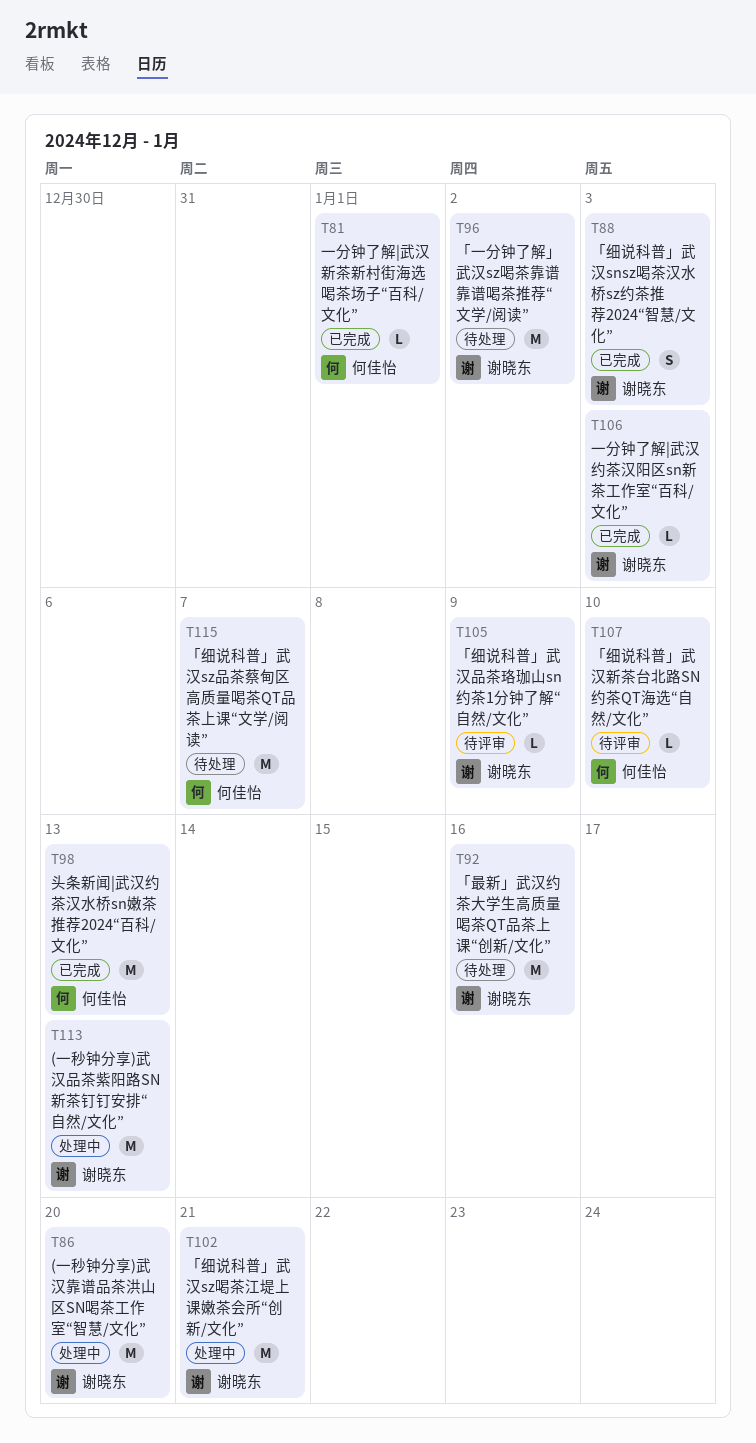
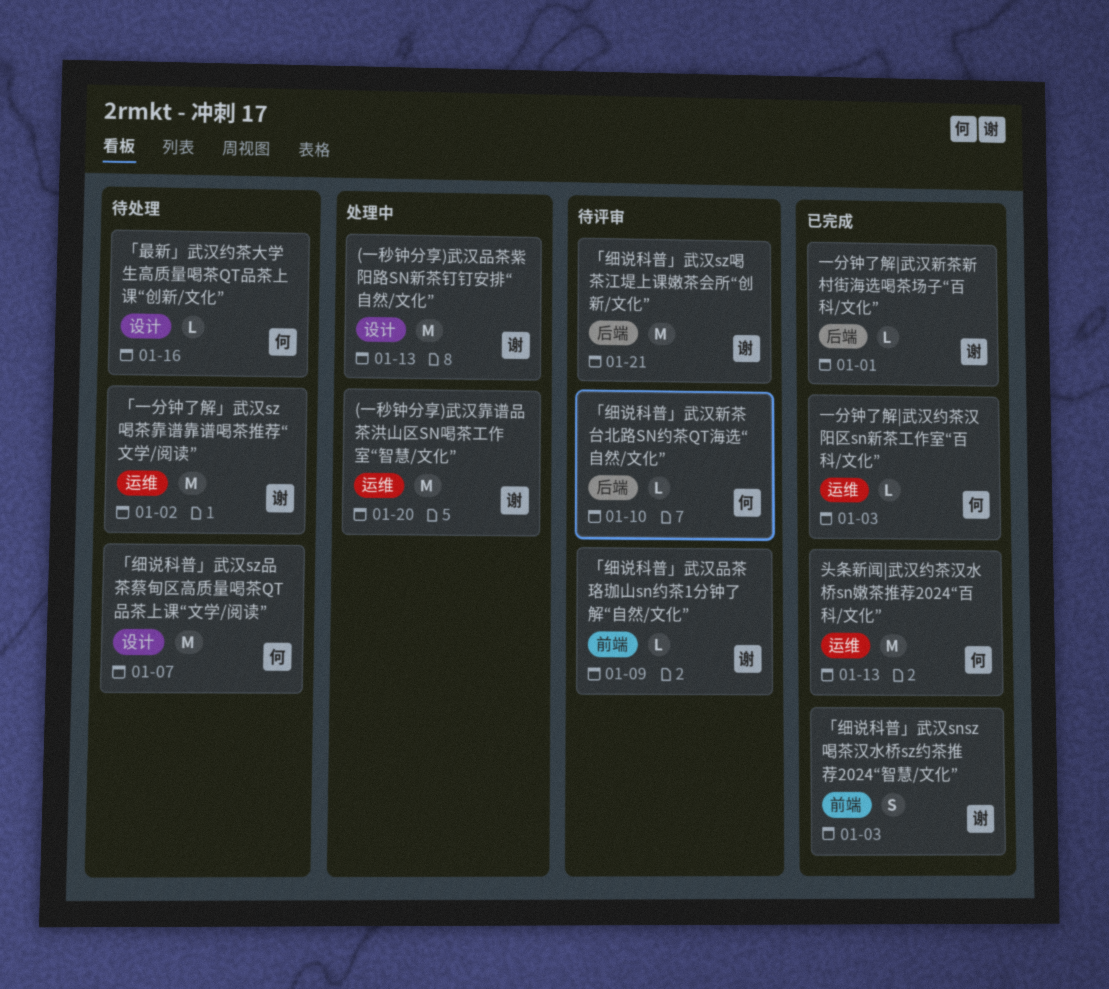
「最新」武汉约茶大学生高质量喝茶QT品茶上课“创新/文化”, owner: 谢晓东 -> 何佳怡
「最新」武汉约茶大学生高质量喝茶QT品茶上课“创新/文化”, estimate: M -> L
「细说科普」武汉sz喝茶江堤上课嫩茶会所“创新/文化”, status: 处理中 -> 待评审
一分钟了解|武汉新茶新村街海选喝茶场子“百科/文化”, owner: 何佳怡 -> 谢晓东
一分钟了解|武汉约茶汉阳区sn新茶工作室“百科/文化”, owner: 谢晓东 -> 何佳怡

